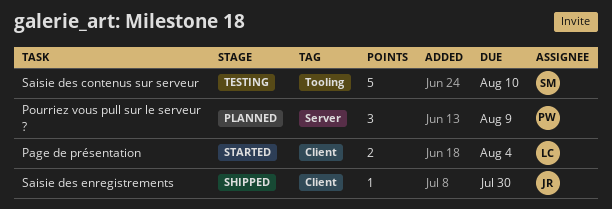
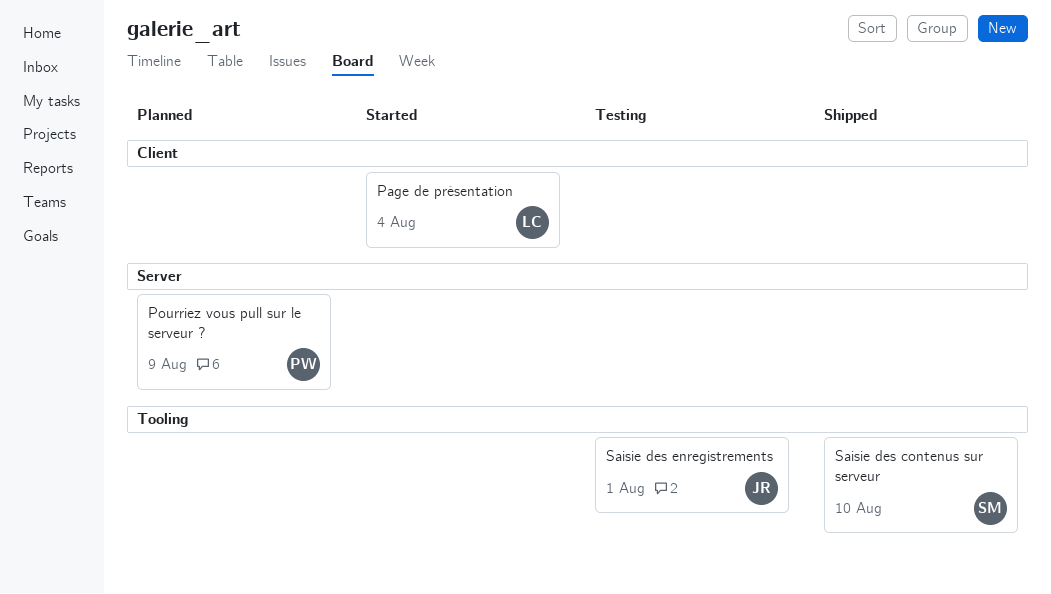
Saisie des contenus sur serveur, status: Testing -> Shipped
Saisie des enregistrements, status: Shipped -> Testing
Saisie des enregistrements, label: Client -> Tooling
Saisie des enregistrements, due: Jul 30 -> Aug 1

